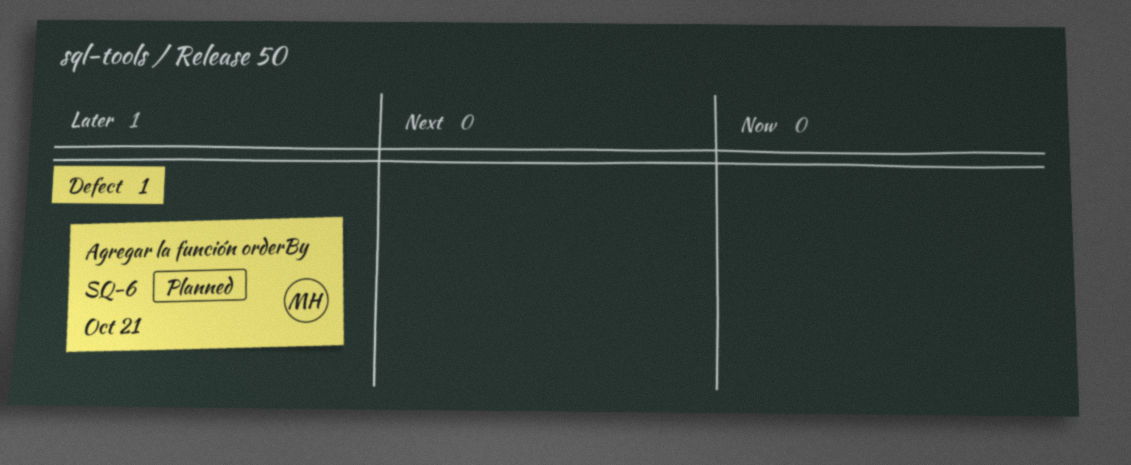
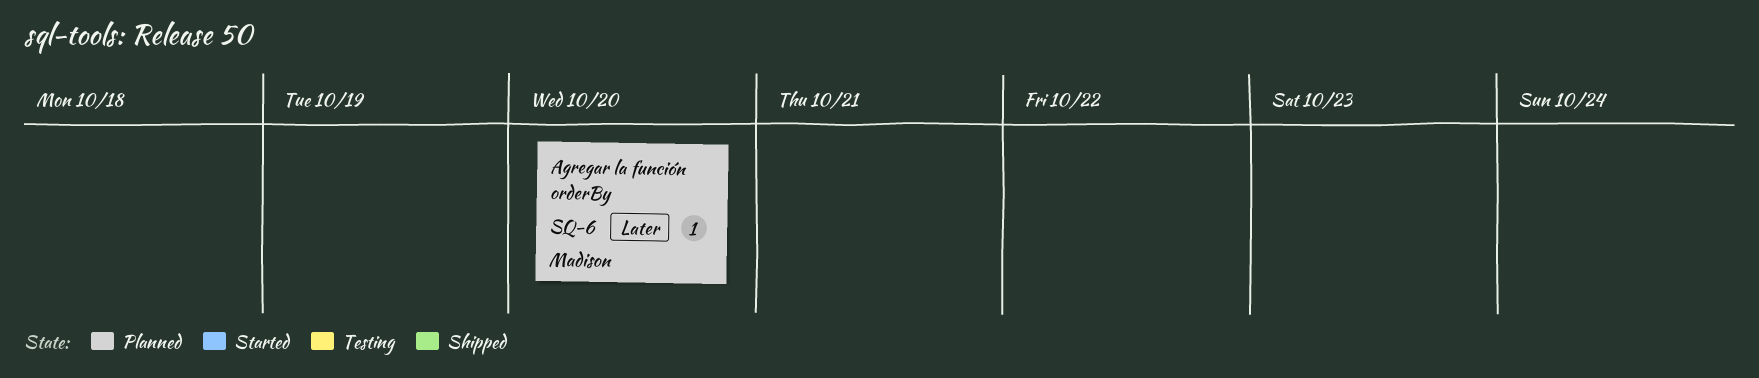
SQ-6, due: Oct 21 -> Oct 20

